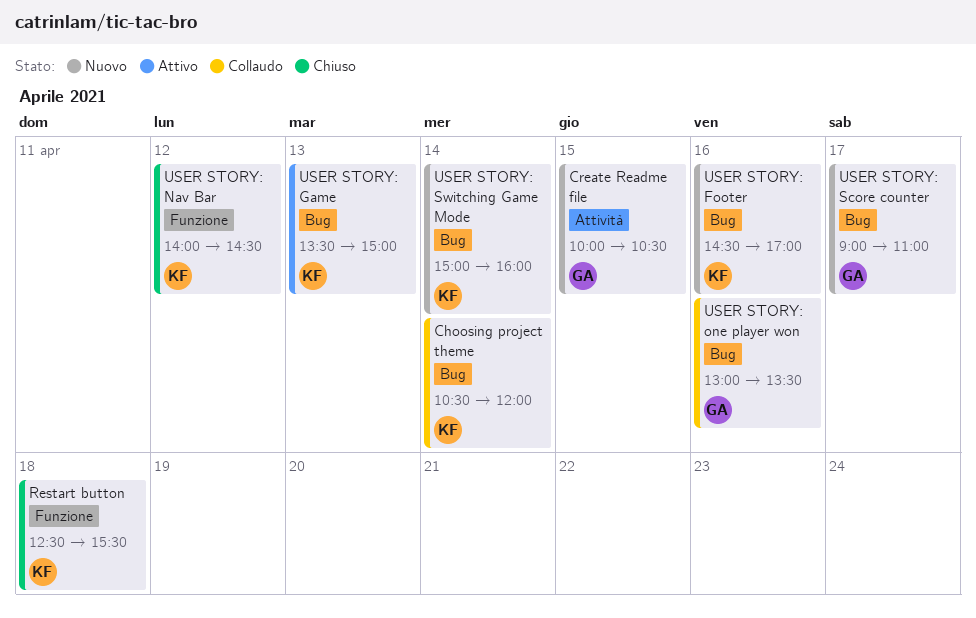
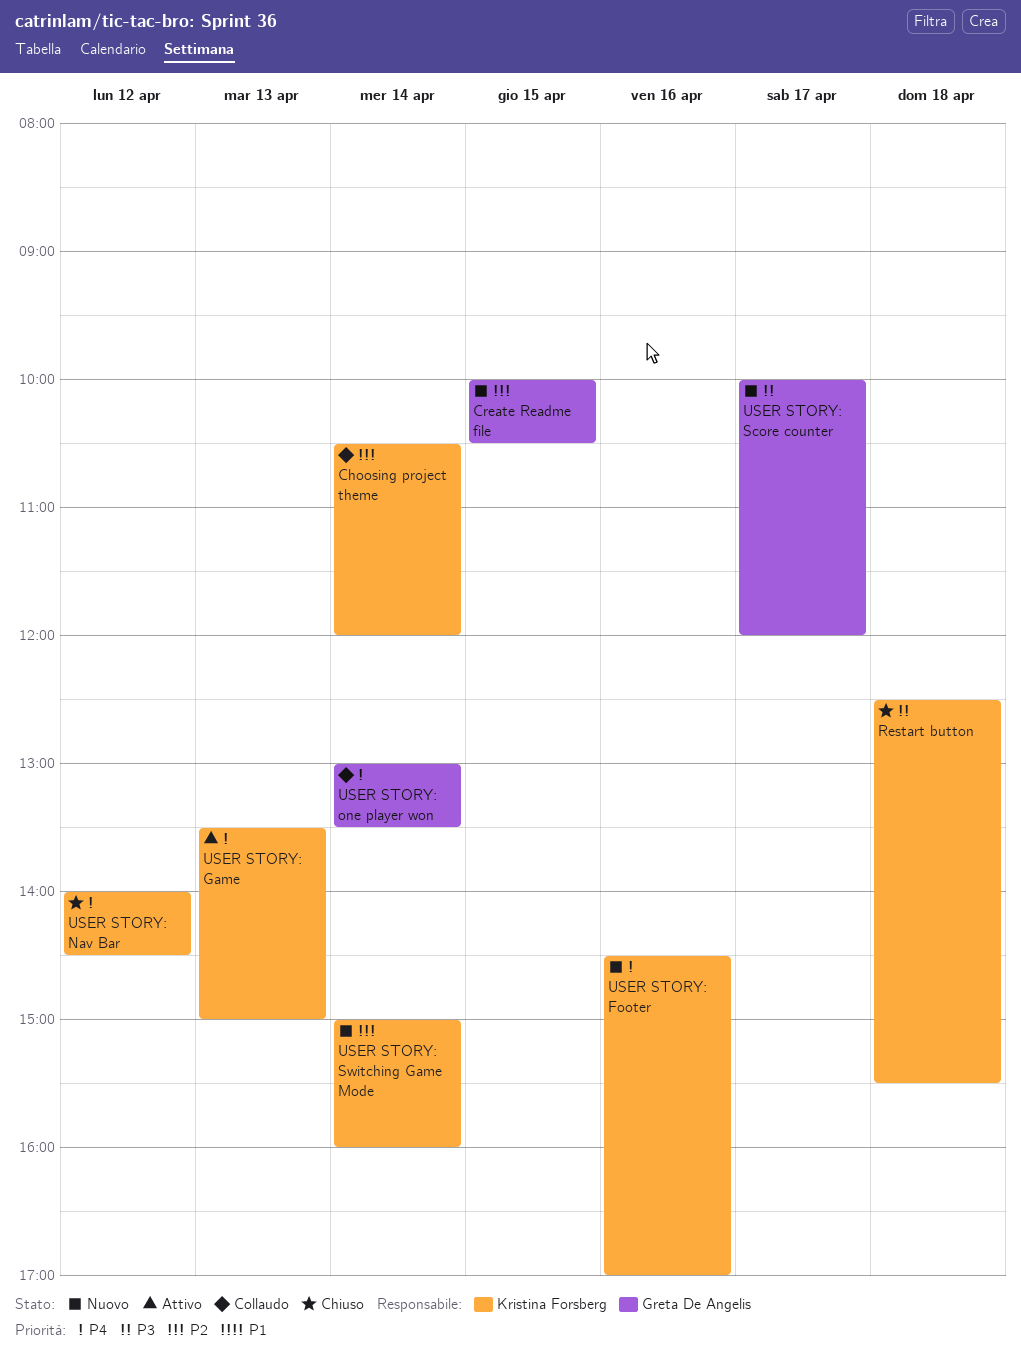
USER STORY: one player won, day: Apr 16 -> Apr 14
USER STORY: Score counter, begins: 09:00 -> 10:00
USER STORY: Score counter, ends: 11:00 -> 12:00

